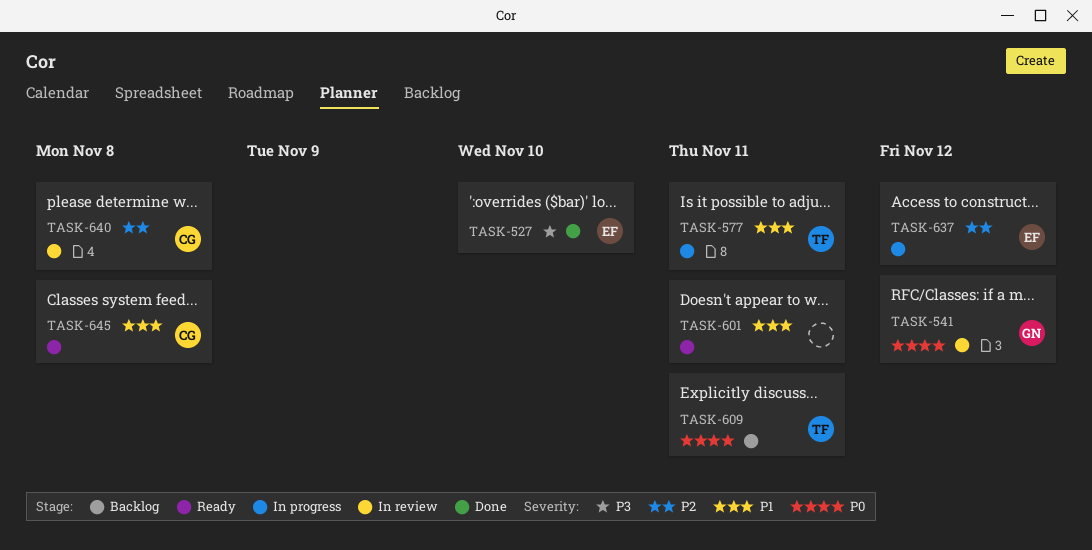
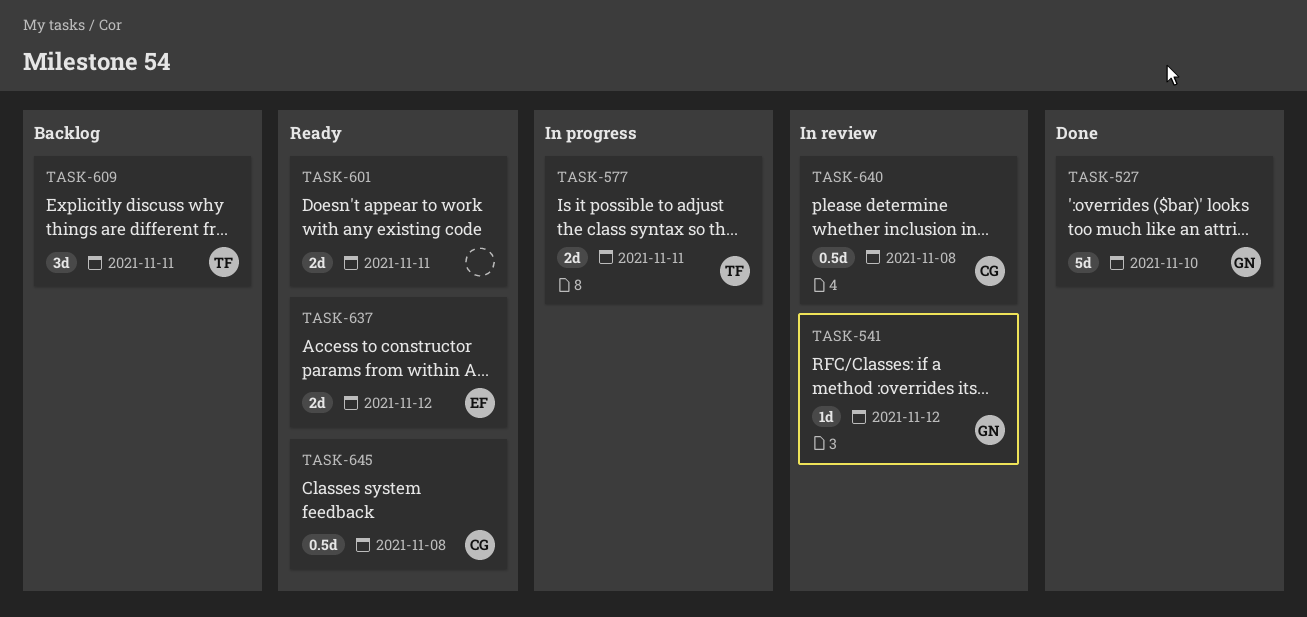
TASK-527, owner: EF -> GN
TASK-637, status: In progress -> Ready

